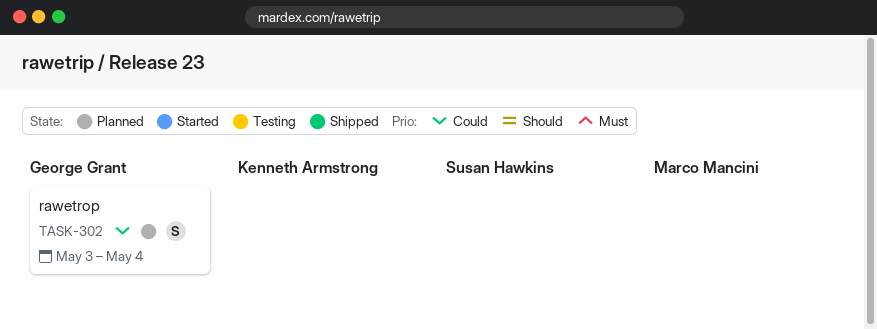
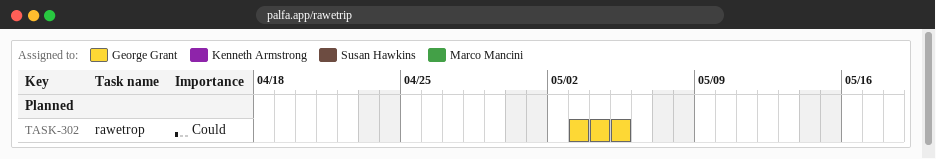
TASK-302, due: May 4 -> May 5

